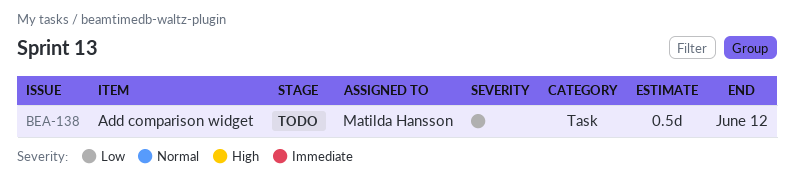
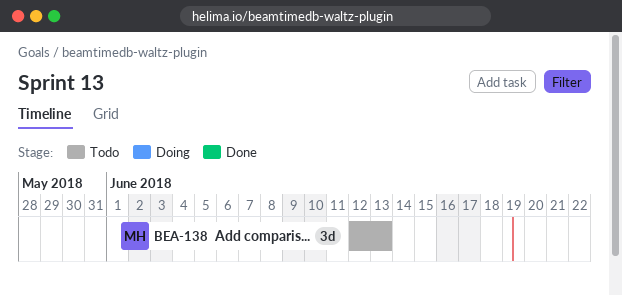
BEA-138, estimate: 0.5d -> 3d
BEA-138, due: Jun 12 -> Jun 13

